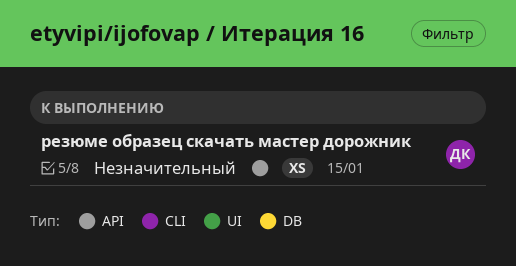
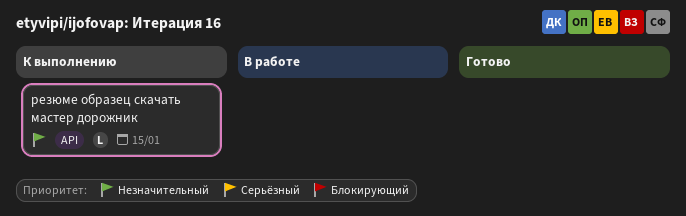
резюме образец скачать мастер дорожник, estimate: XS -> L

